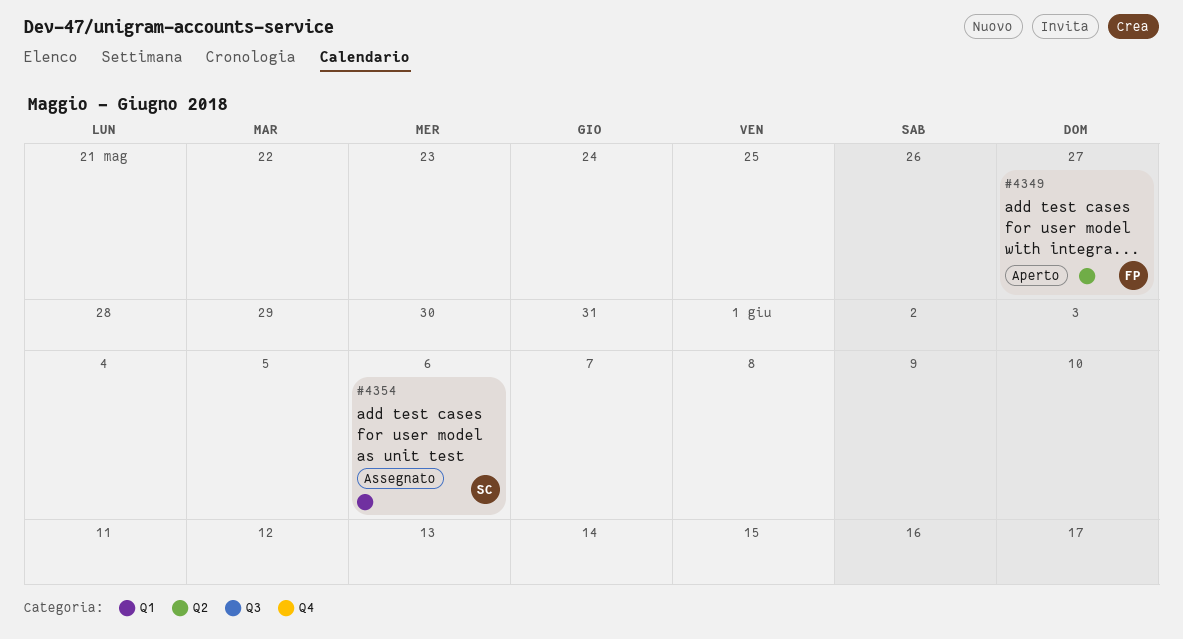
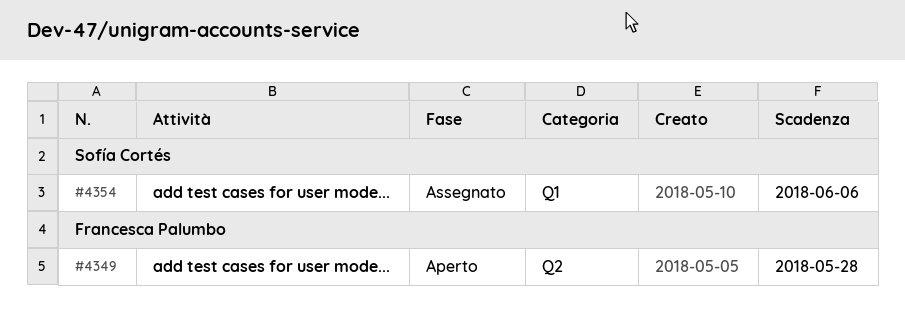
#4349, due: May 27 -> May 28

